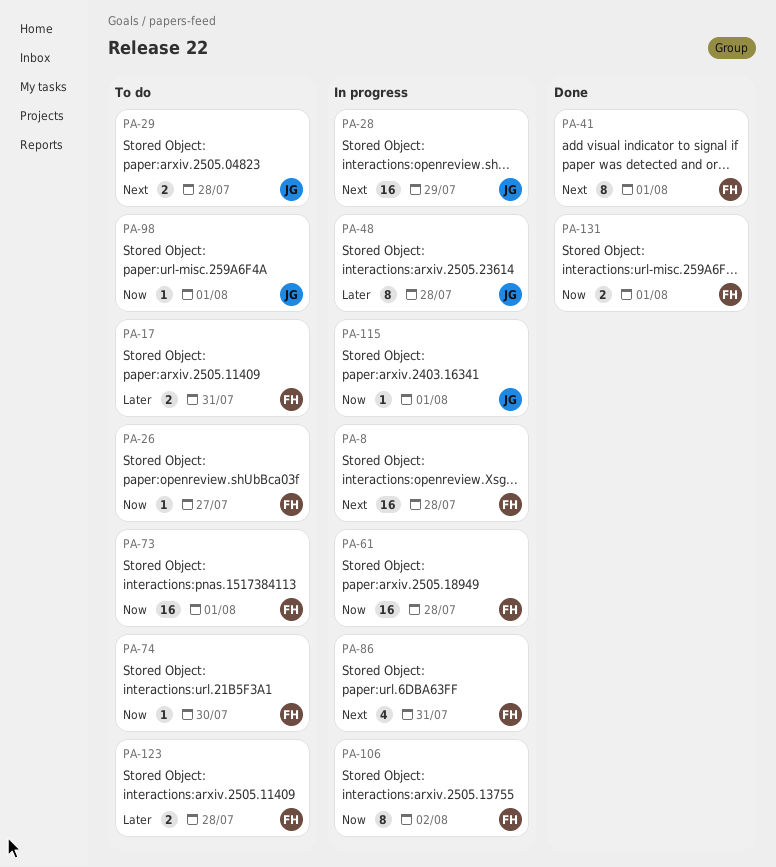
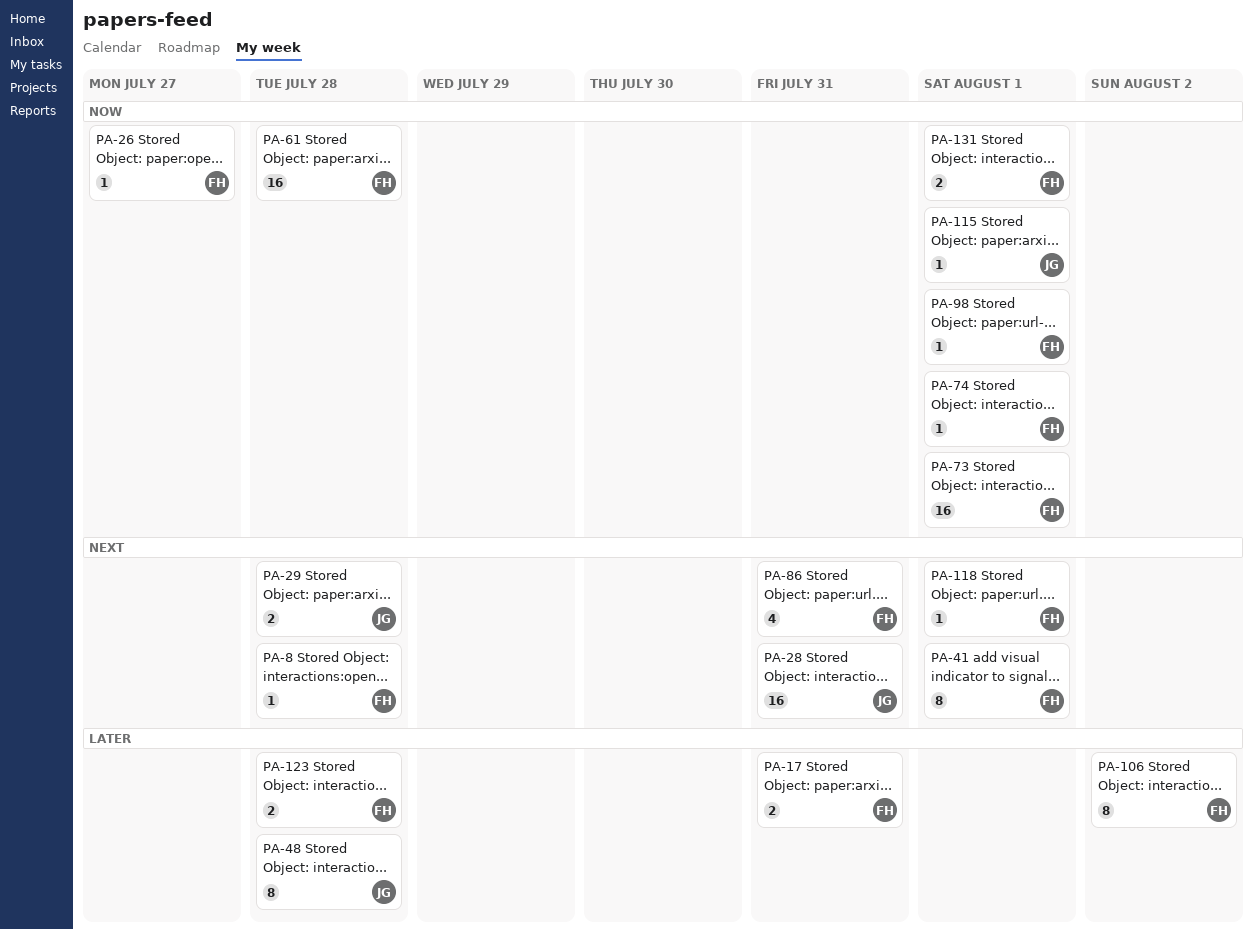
PA-8, estimate: 16 -> 1
PA-28, due: Jul 29 -> Jul 31
PA-74, due: Jul 30 -> Aug 1
PA-98, owner: JG -> FH
PA-106, priority: Now -> Later
PA-118: none -> present

